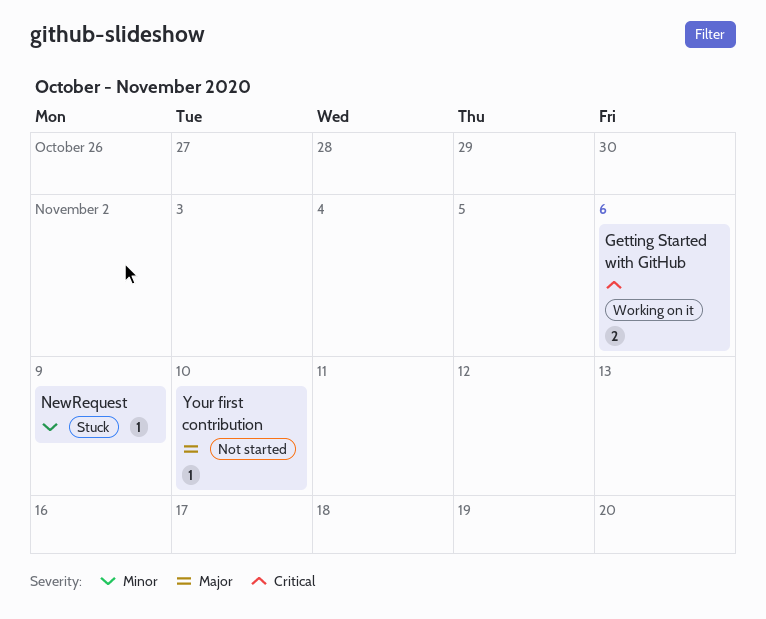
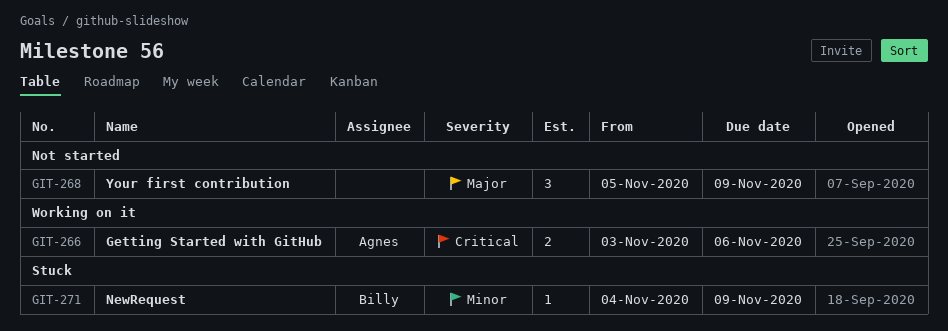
Your first contribution, estimate: 1 -> 3
Your first contribution, due: Nov 10 -> Nov 9

